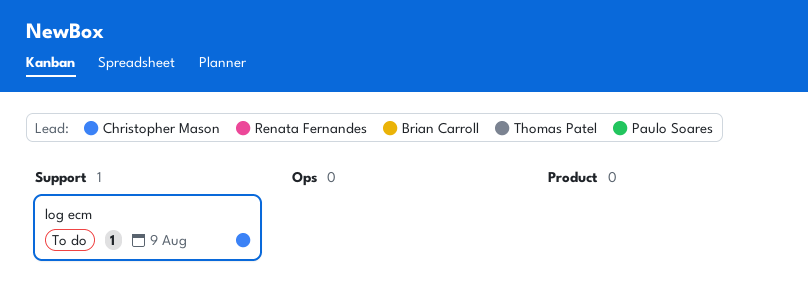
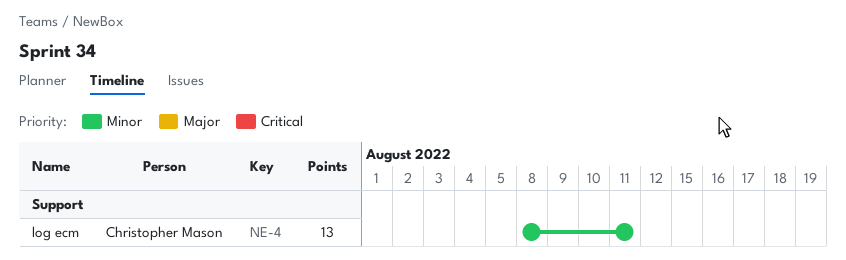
log ecm, estimate: 1 -> 13
log ecm, due: Aug 9 -> Aug 11

